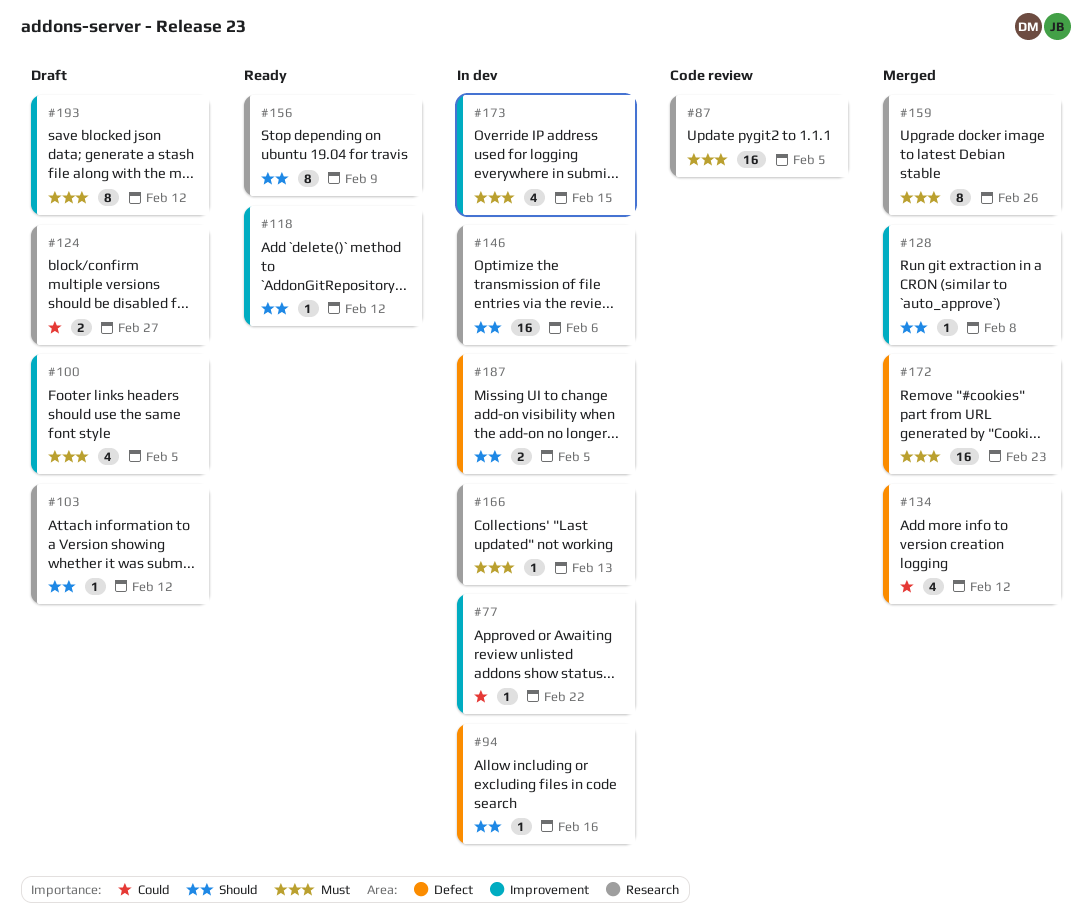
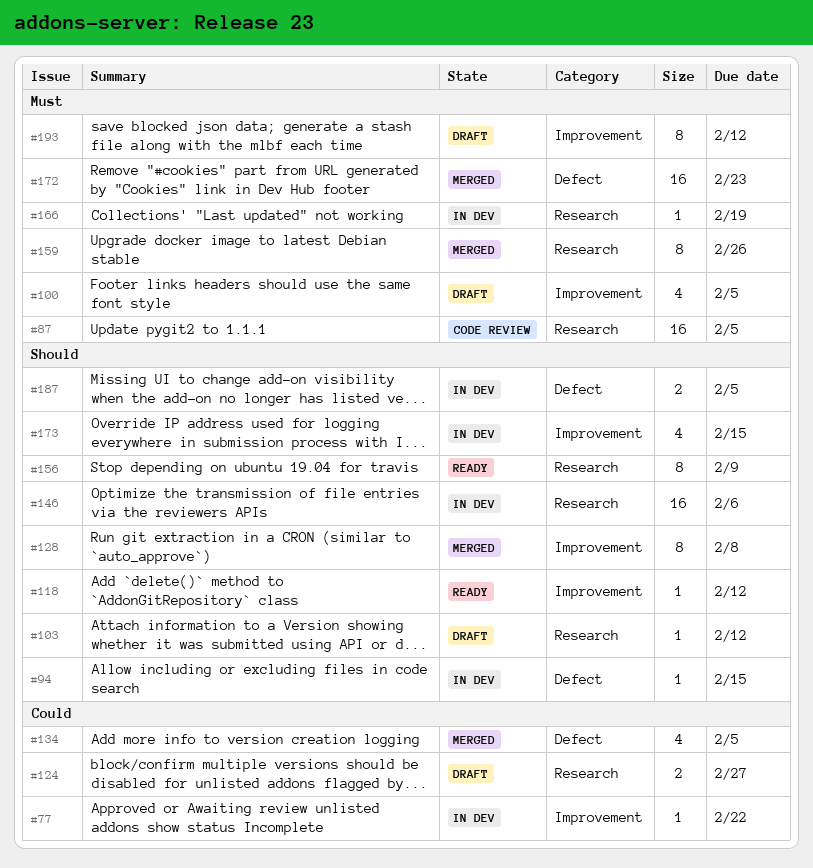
#94, due: Feb 16 -> Feb 15
#128, estimate: 1 -> 8
#134, due: Feb 12 -> Feb 5
#166, due: Feb 13 -> Feb 19
#173, priority: Must -> Should

